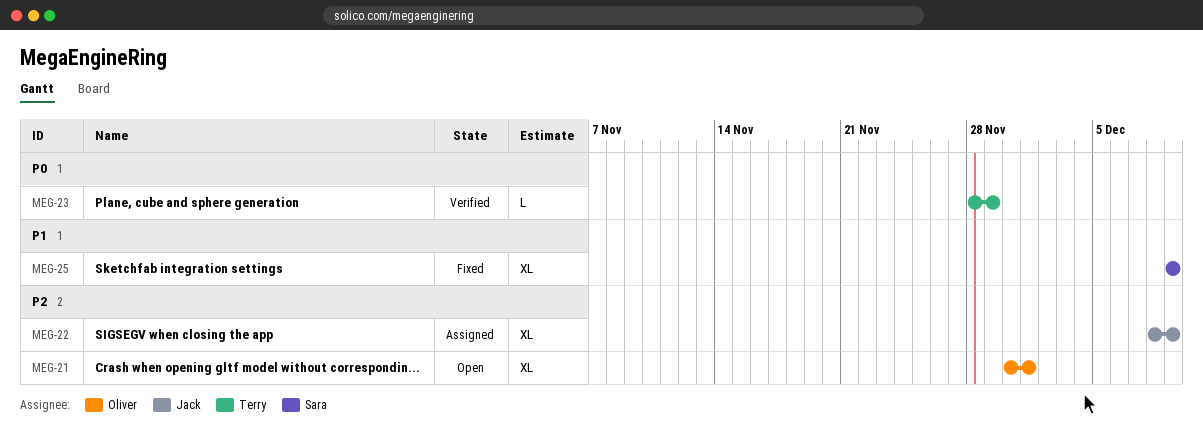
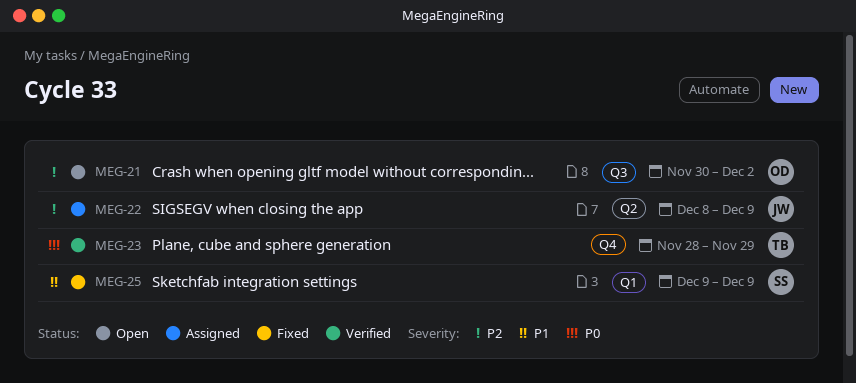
MEG-21, due: Dec 1 -> Dec 2

